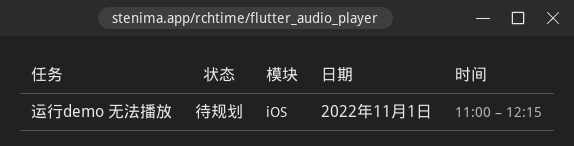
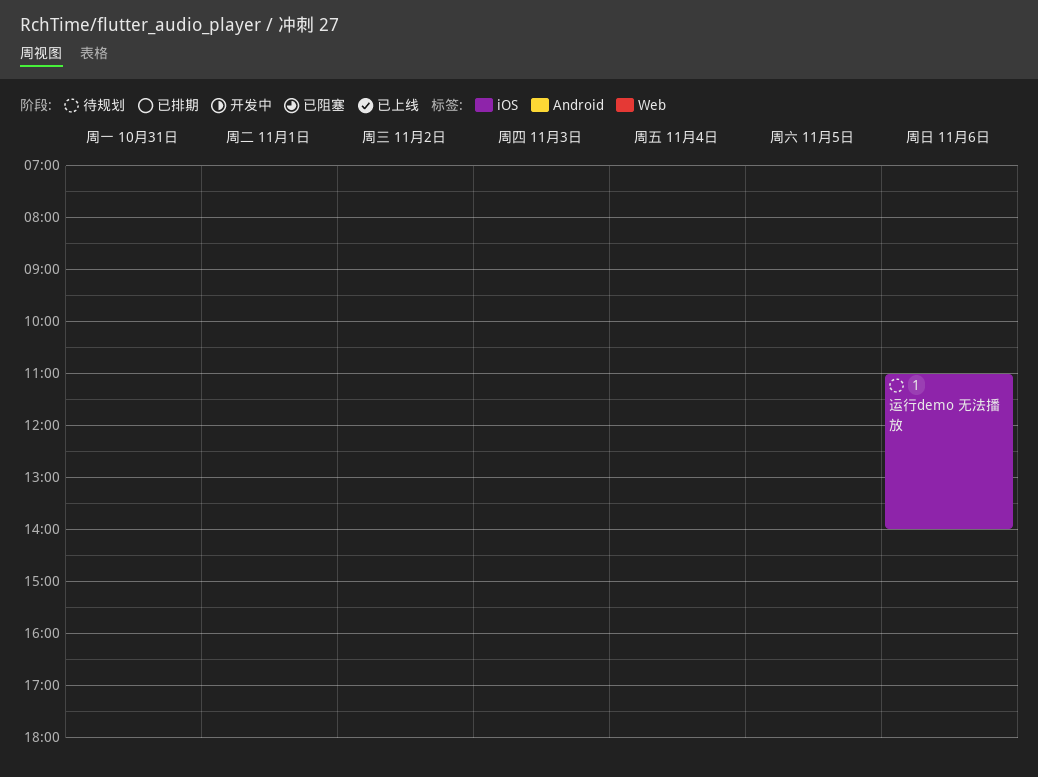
运行demo 无法播放, day: Nov 1 -> Nov 6
运行demo 无法播放, ends: 12:15 -> 14:00

